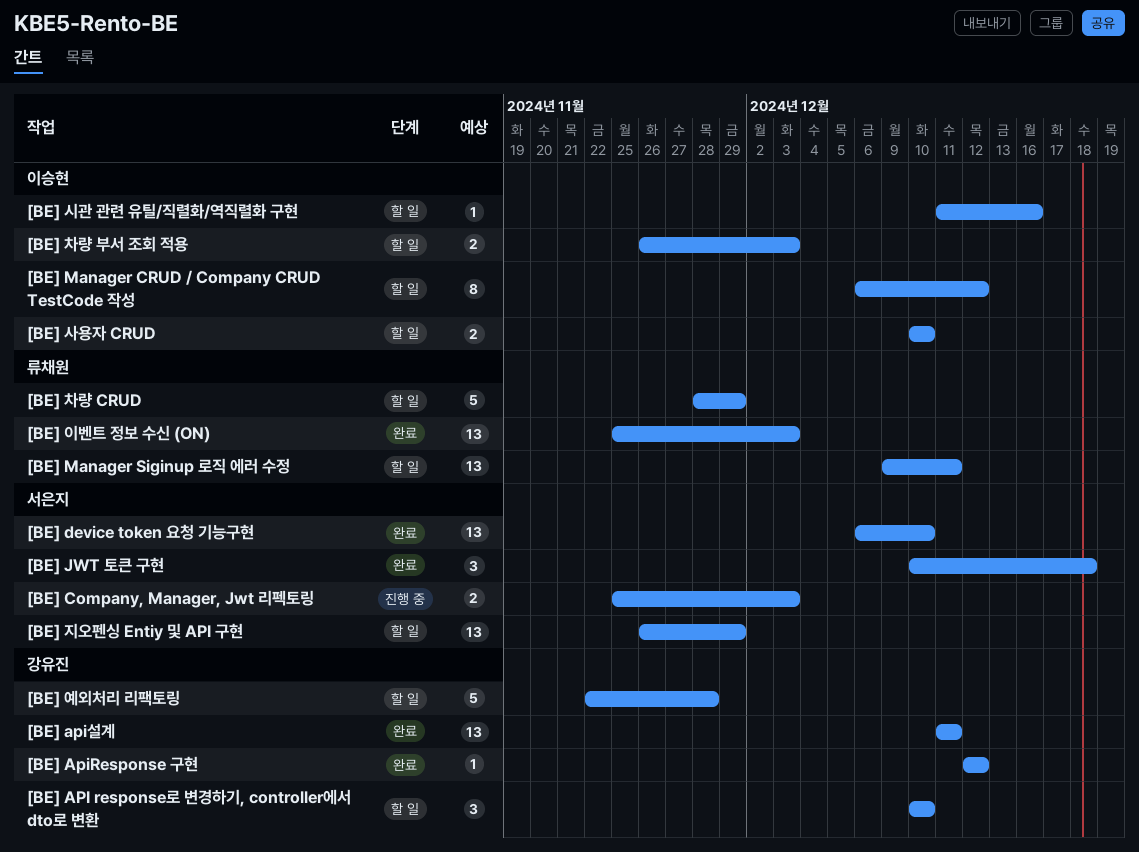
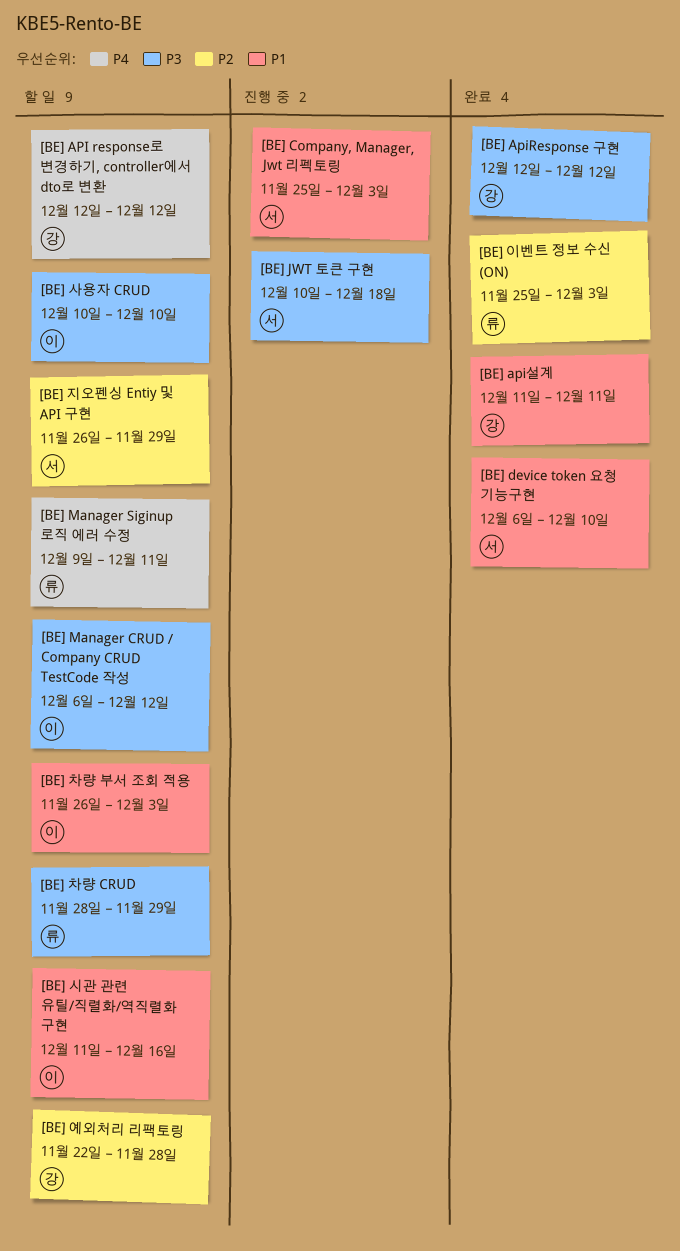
[BE] API response로 변경하기, controller에서 dto로 변환, start: Dec 10 -> Dec 12
[BE] API response로 변경하기, controller에서 dto로 변환, due: Dec 10 -> Dec 12
[BE] JWT 토큰 구현, status: 완료 -> 진행 중

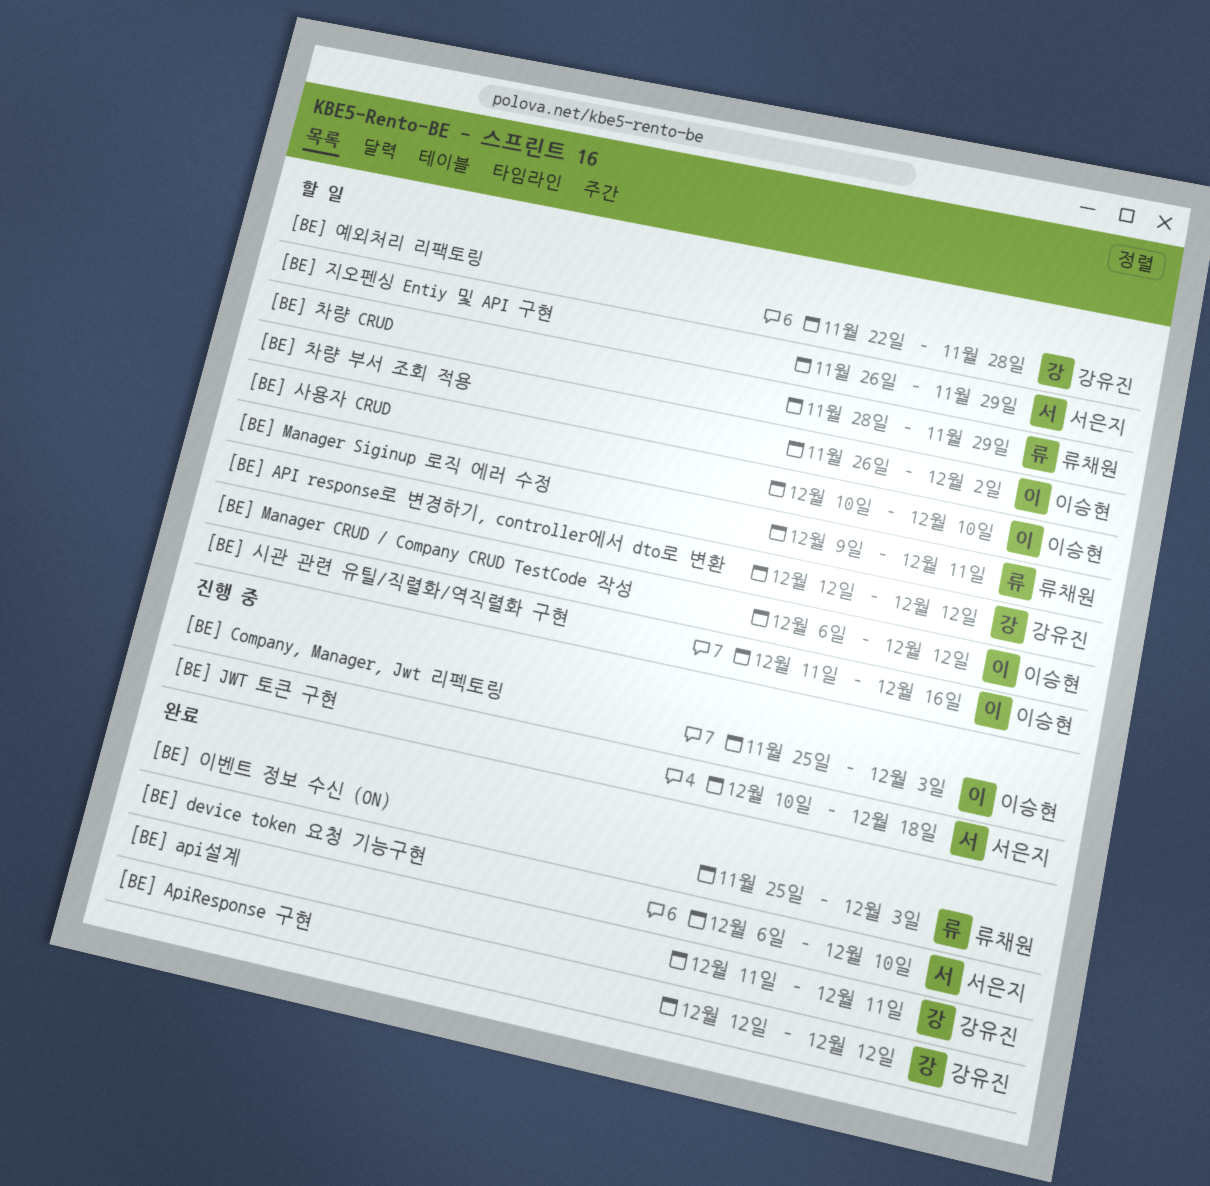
[BE] Company, Manager, Jwt 리펙토링, owner: 서은지 -> 이승현
[BE] 차량 부서 조회 적용, due: Dec 3 -> Dec 2

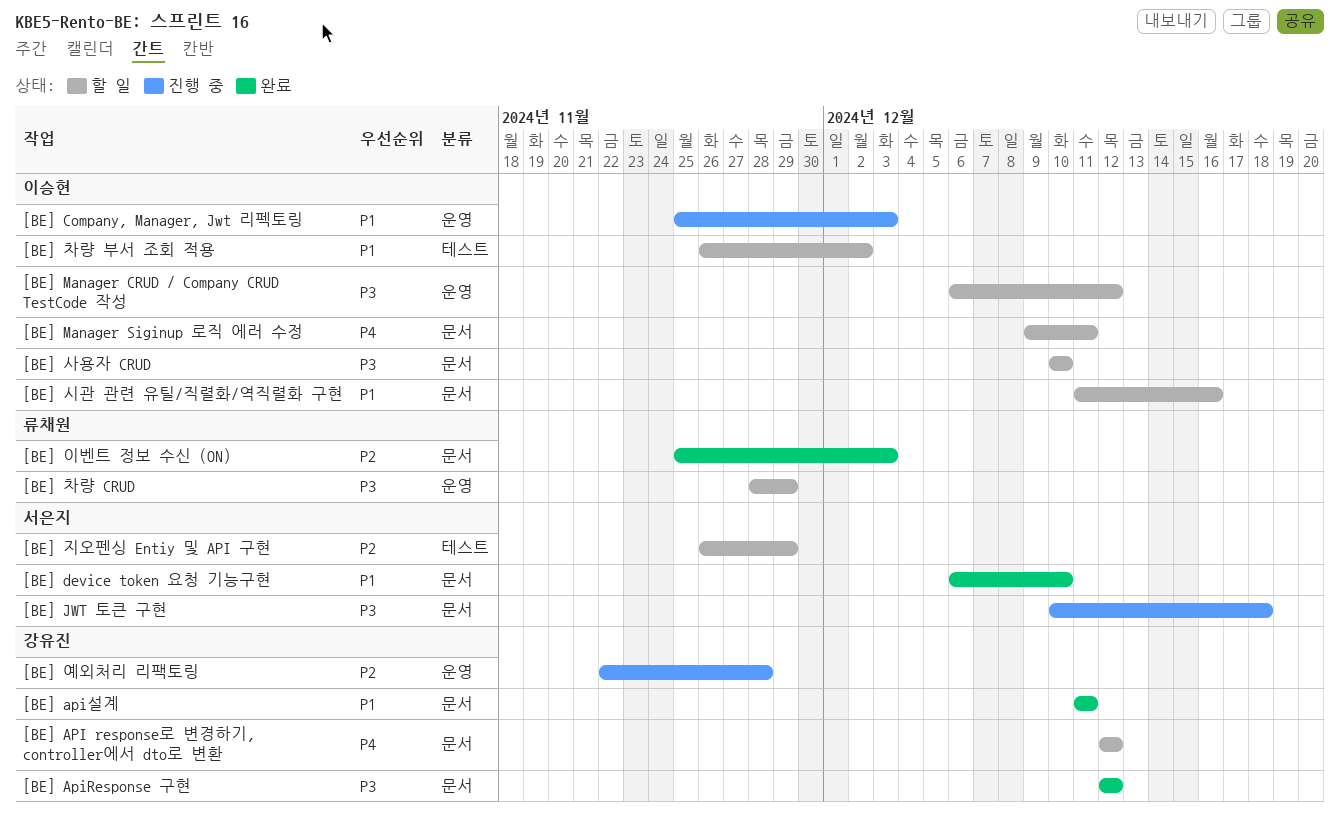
[BE] Manager Siginup 로직 에러 수정, owner: 류채원 -> 이승현
[BE] 예외처리 리팩토링, status: 할 일 -> 진행 중

